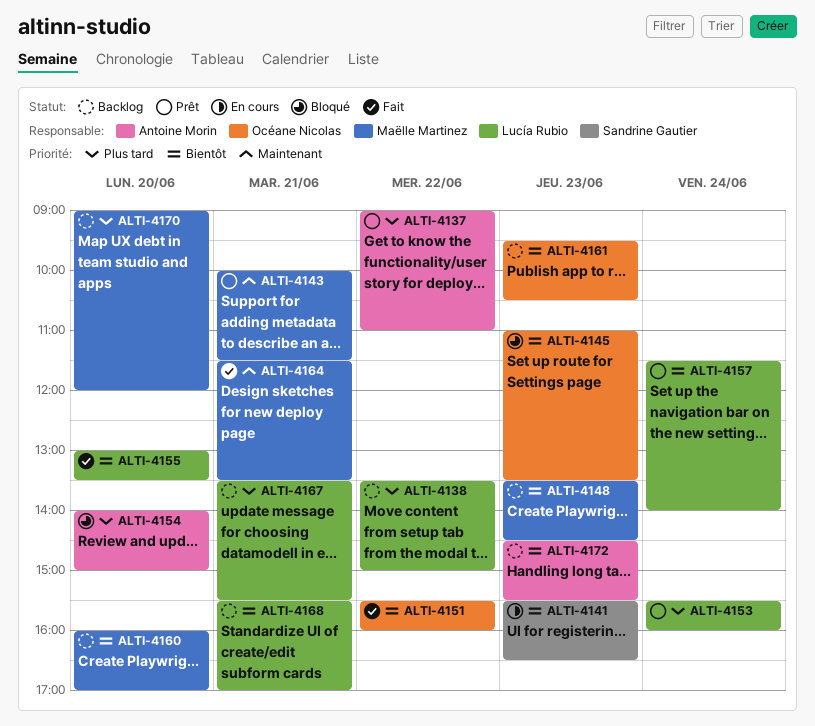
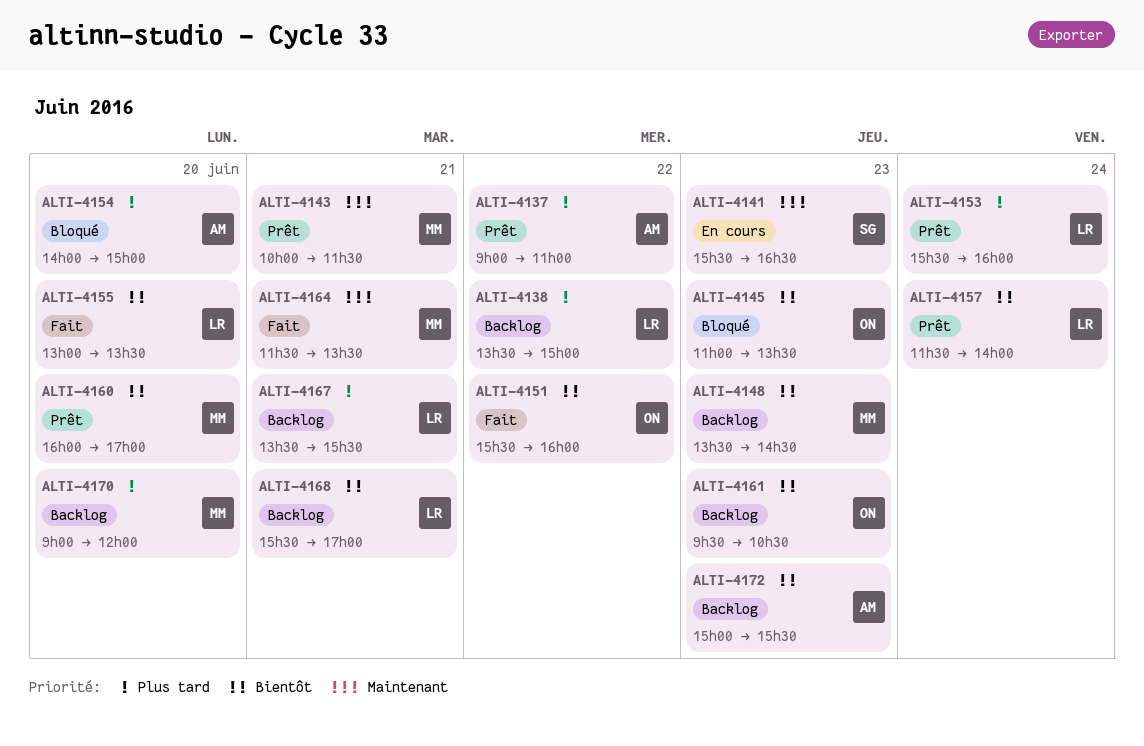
ALTI-4141, priority: Bientôt -> Maintenant
ALTI-4160, status: Backlog -> Prêt
ALTI-4172, begins: 14:30 -> 15:00

